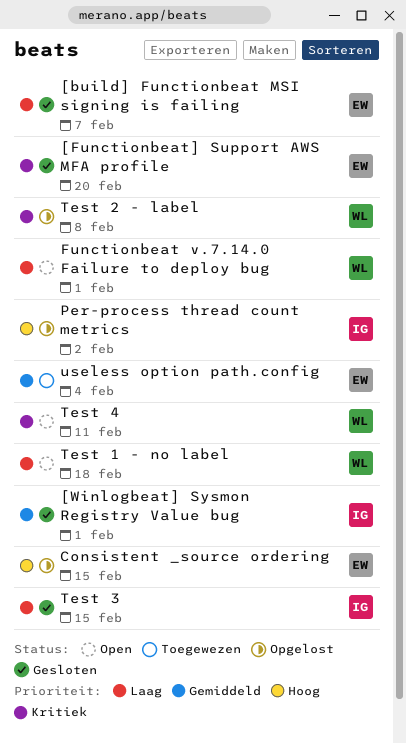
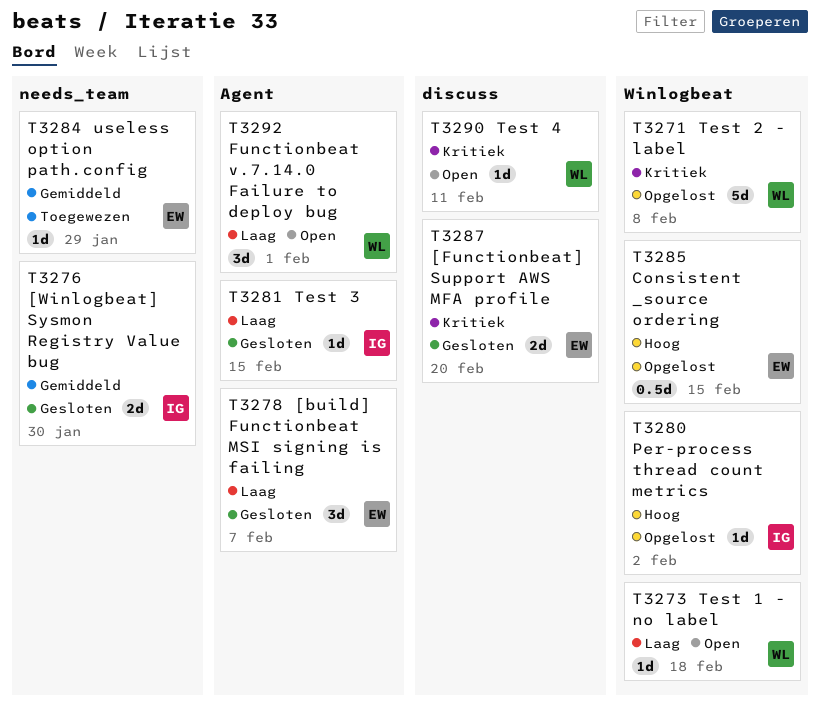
[Winlogbeat] Sysmon Registry Value bug, due: Feb 1 -> Jan 30
useless option path.config, due: Feb 4 -> Jan 29

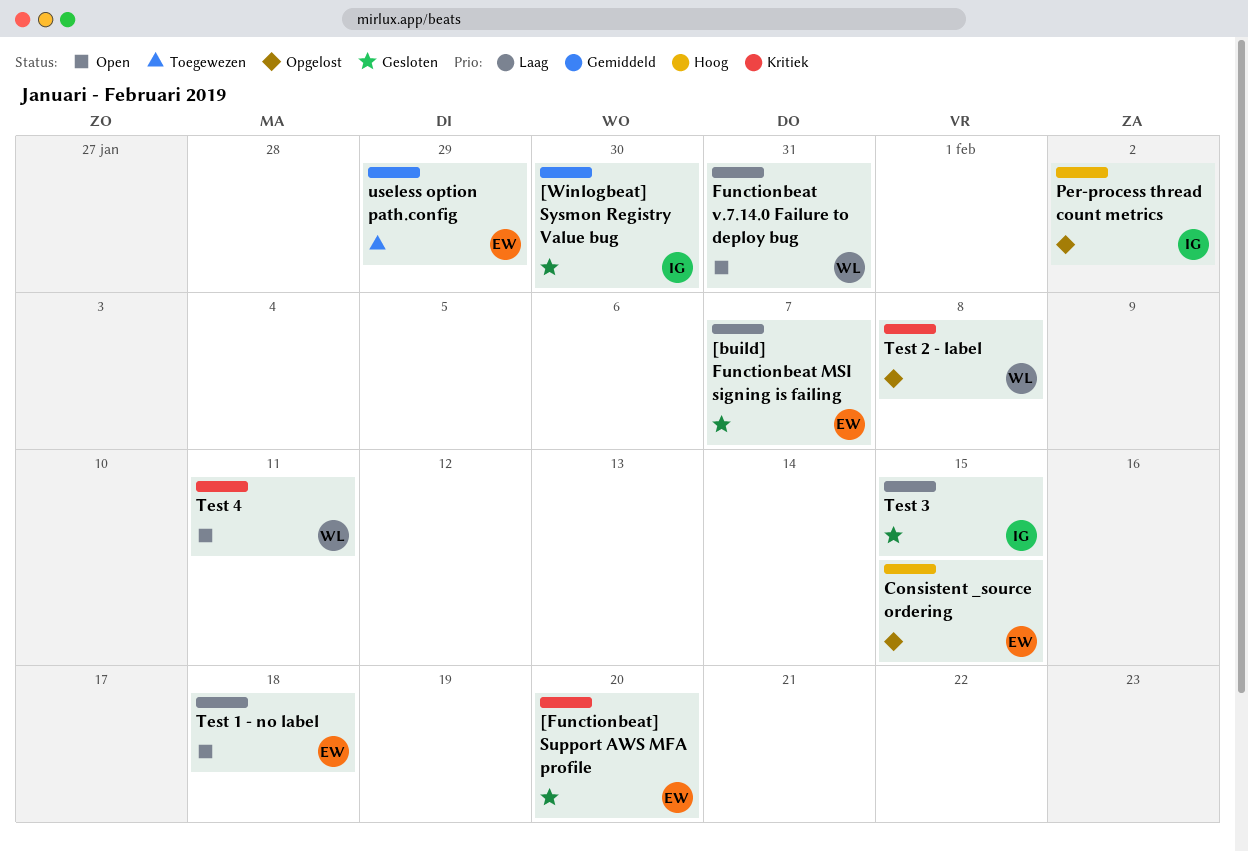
Functionbeat v.7.14.0 Failure to deploy bug, due: Feb 1 -> Jan 31
Test 1 - no label, owner: WL -> EW

